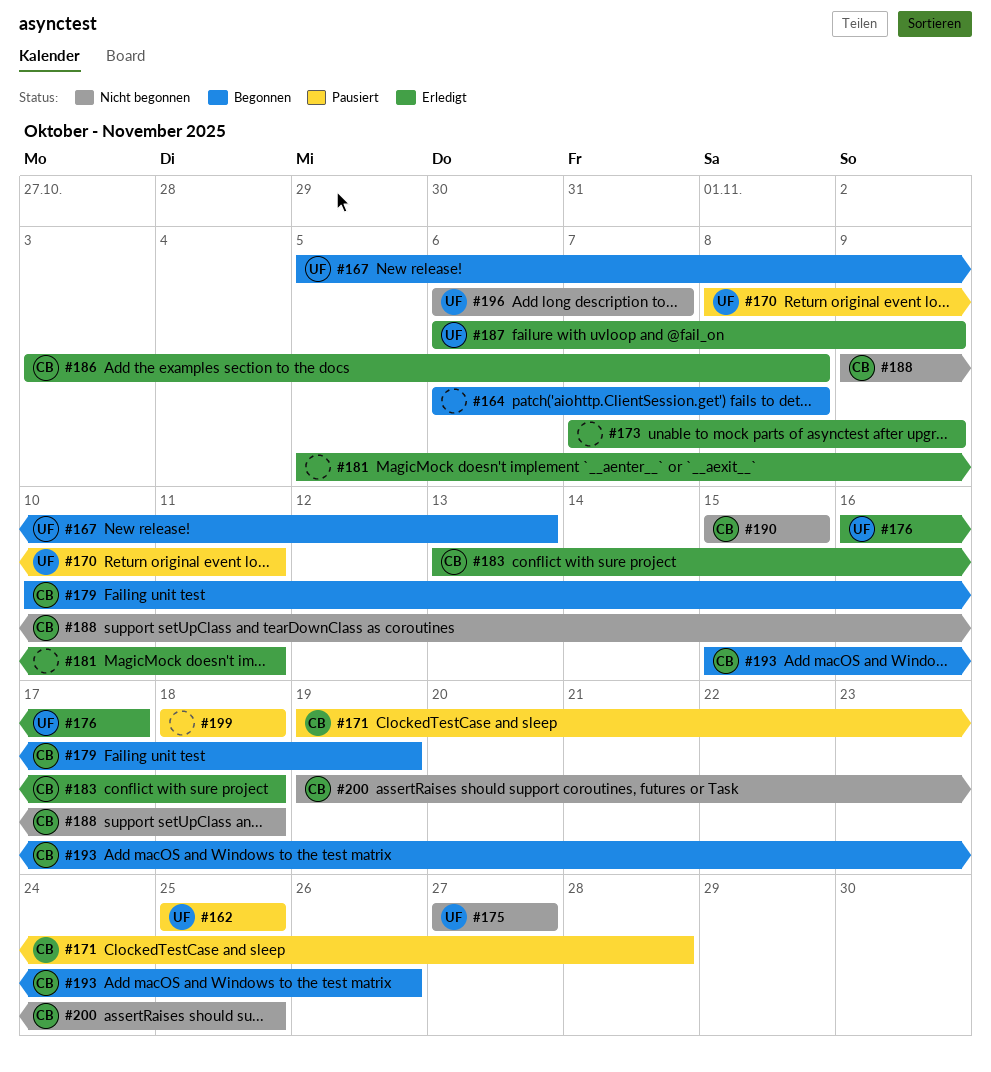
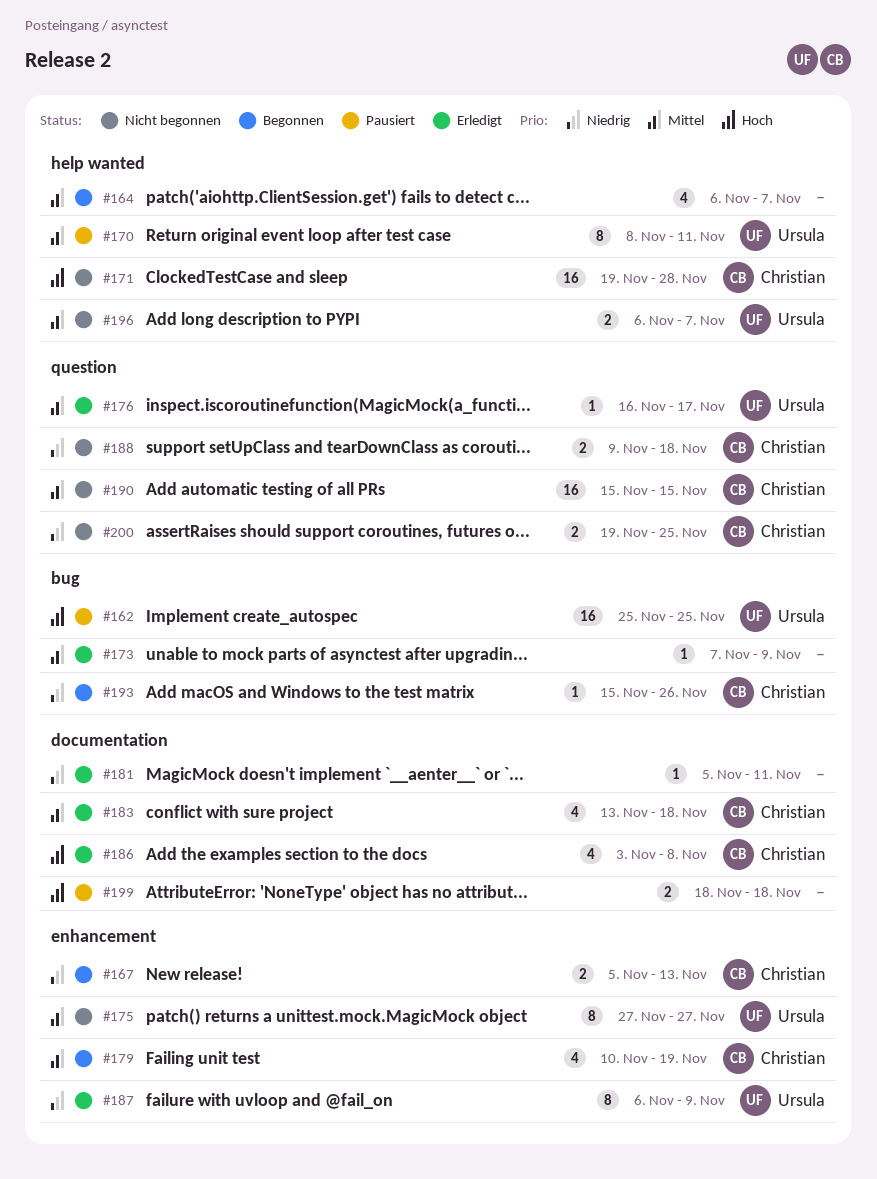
#164, due: Nov 8 -> Nov 7
#167, owner: Ursula -> Christian
#171, status: Pausiert -> Nicht begonnen

